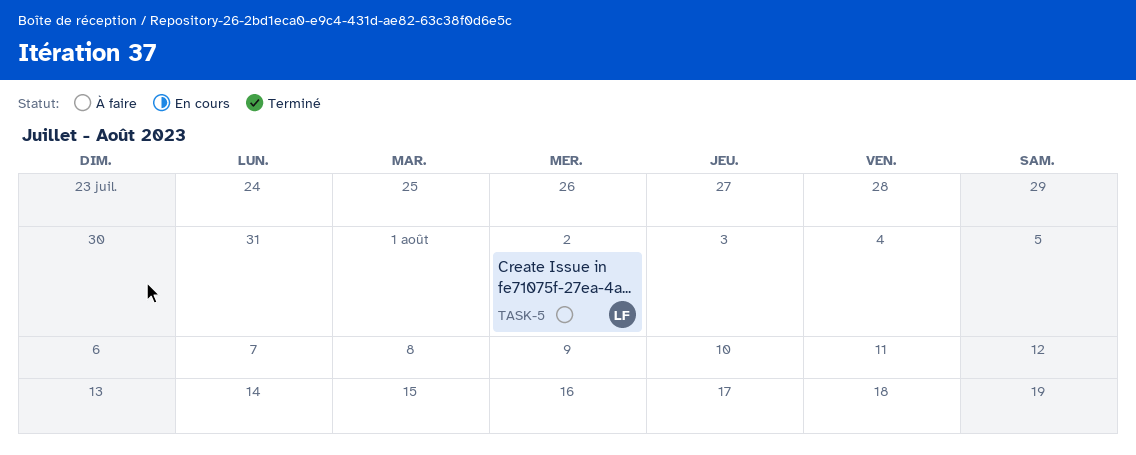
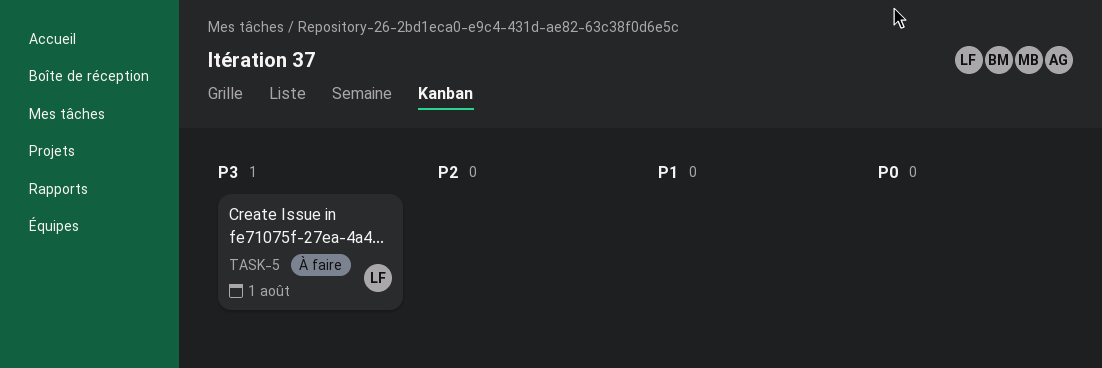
TASK-5, due: Aug 2 -> Aug 1

